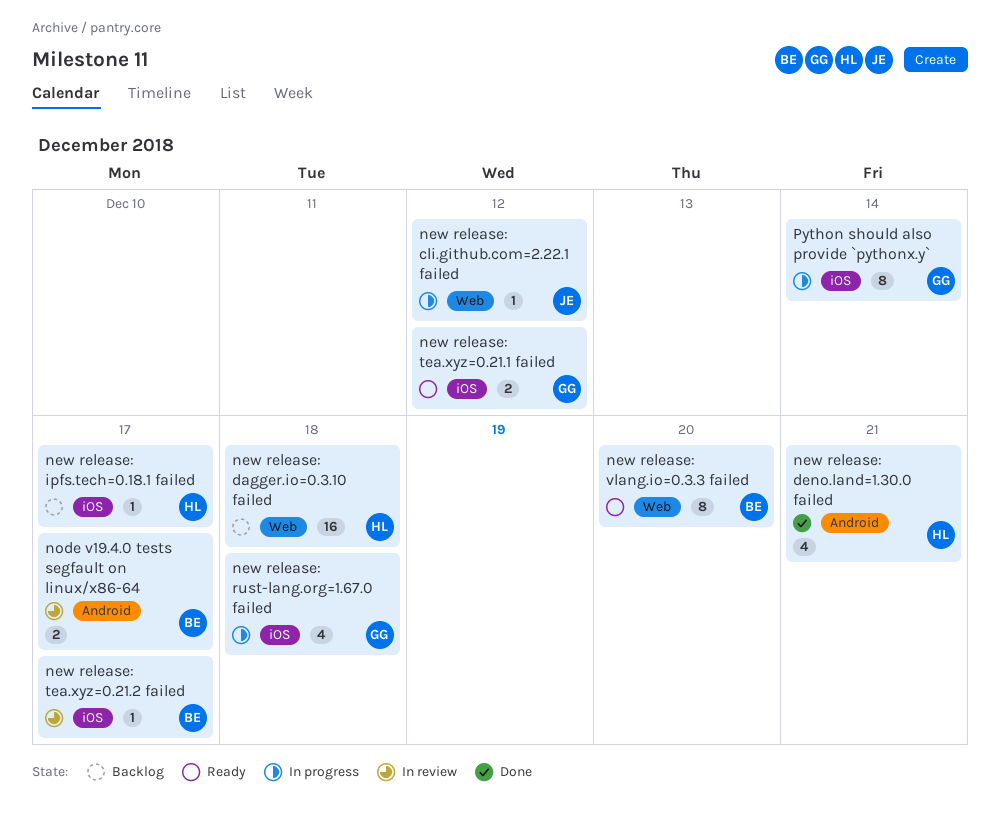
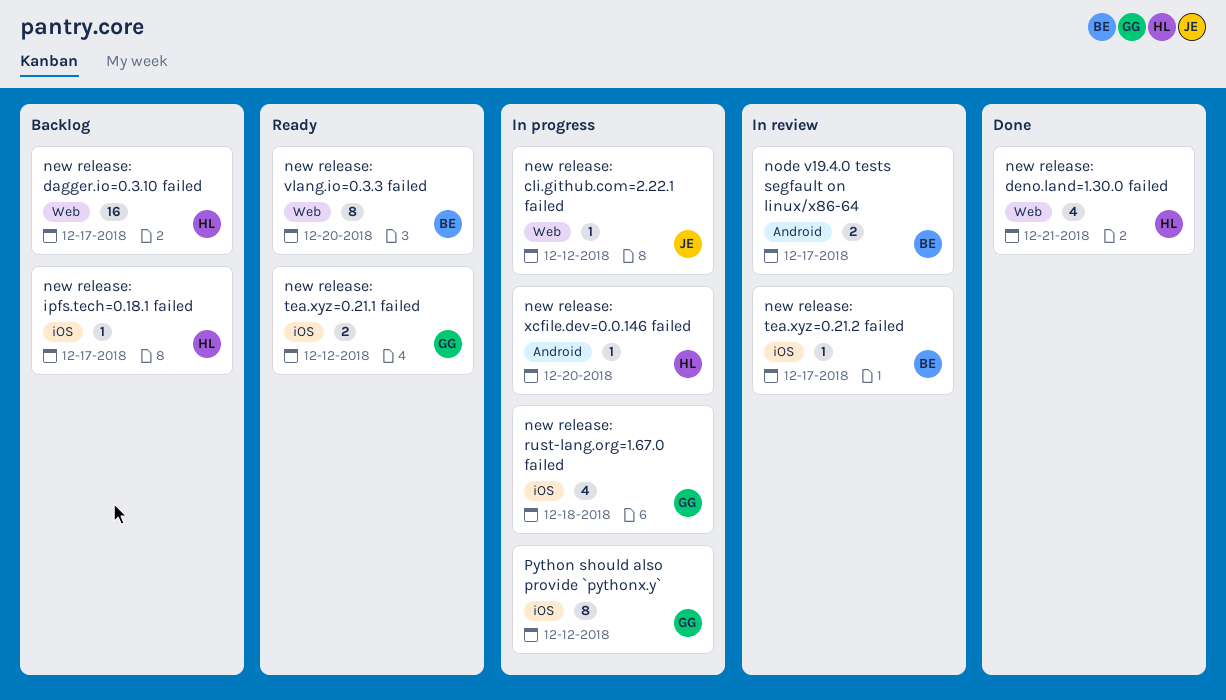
new release: dagger.io=0.3.10 failed, due: Dec 18 -> Dec 17
new release: deno.land=1.30.0 failed, label: Android -> Web
new release: xcfile.dev=0.0.146 failed: none -> present
Python should also provide `pythonx.y`, due: Dec 14 -> Dec 12

